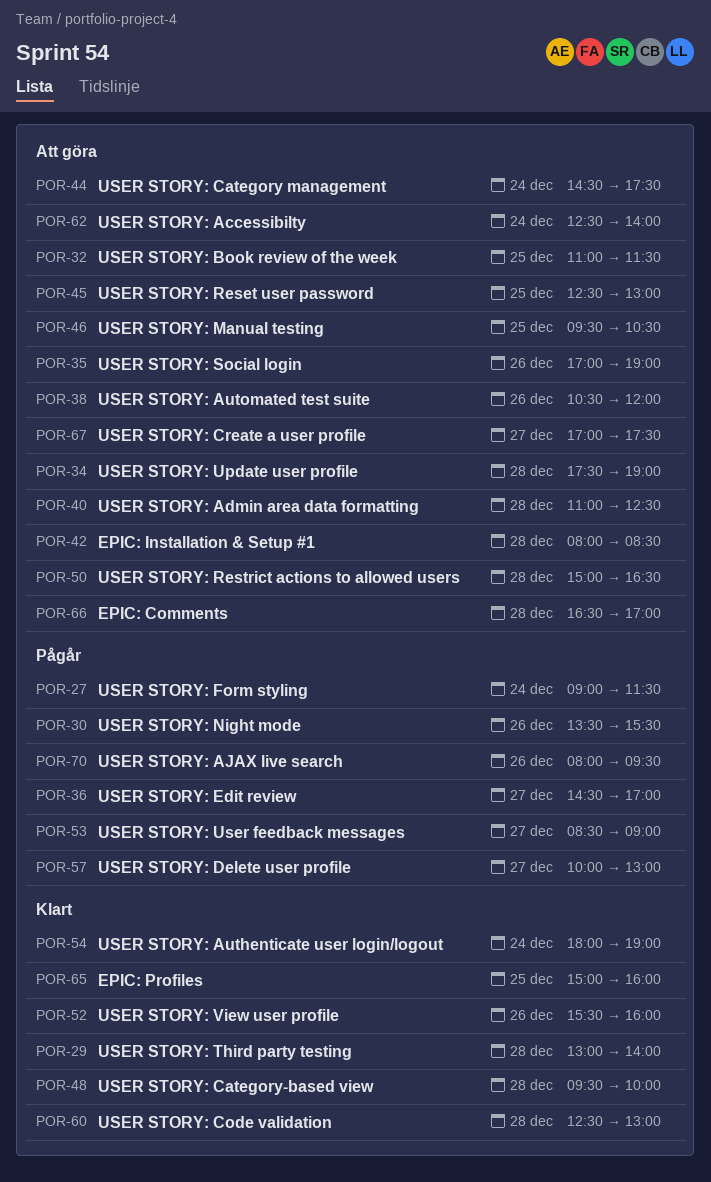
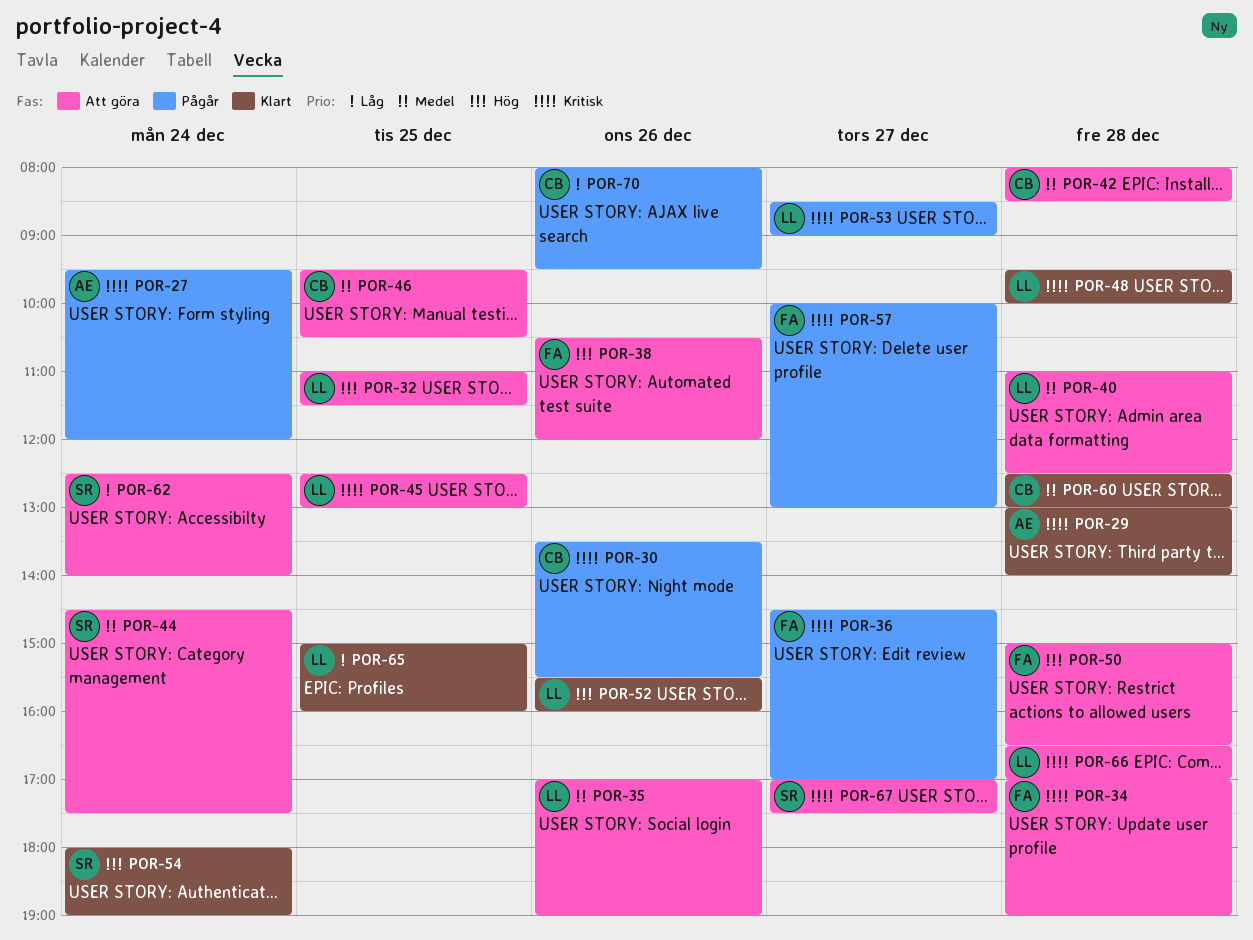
POR-27, begins: 09:00 -> 09:30
POR-27, ends: 11:30 -> 12:00
POR-34, begins: 17:30 -> 17:00

